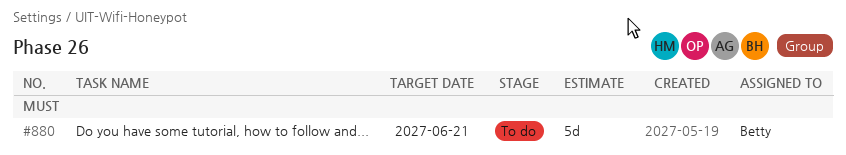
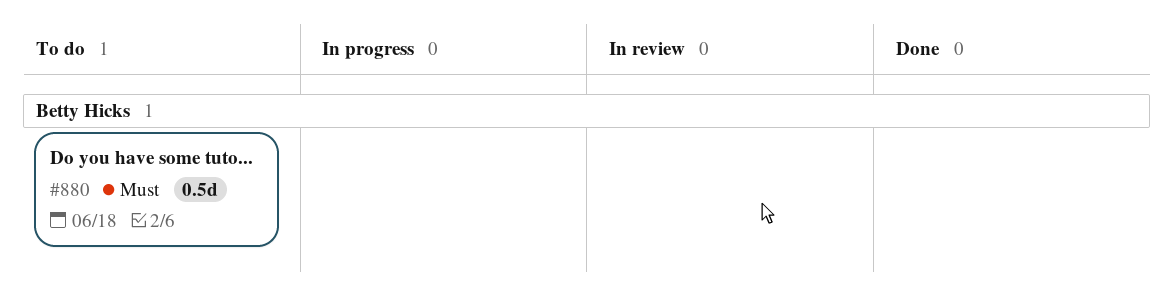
#880, estimate: 5d -> 0.5d
#880, due: Jun 21 -> Jun 18

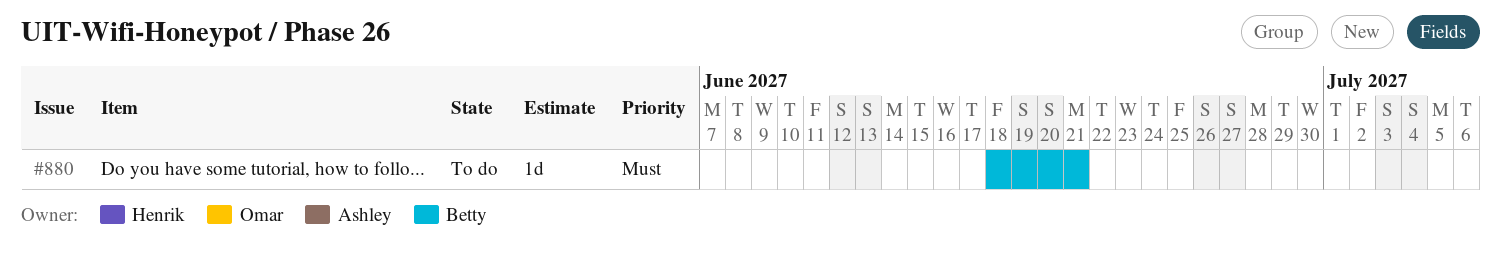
#880, estimate: 0.5d -> 1d
#880, due: Jun 18 -> Jun 21

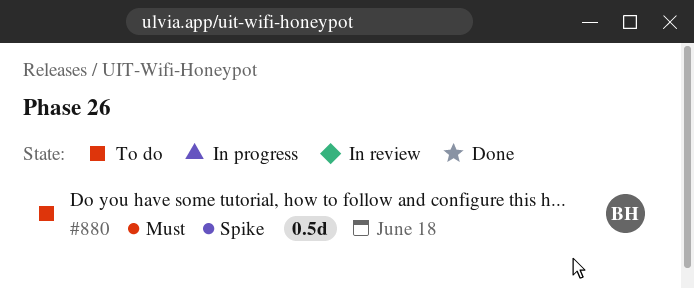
#880, estimate: 1d -> 0.5d
#880, due: Jun 21 -> Jun 18

